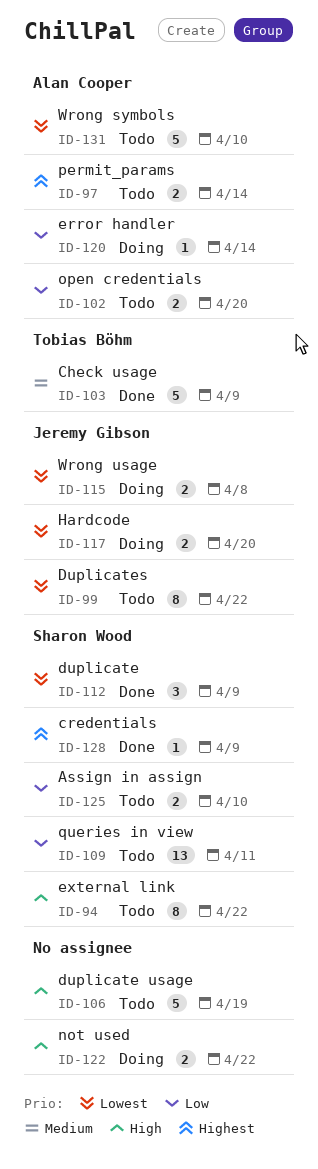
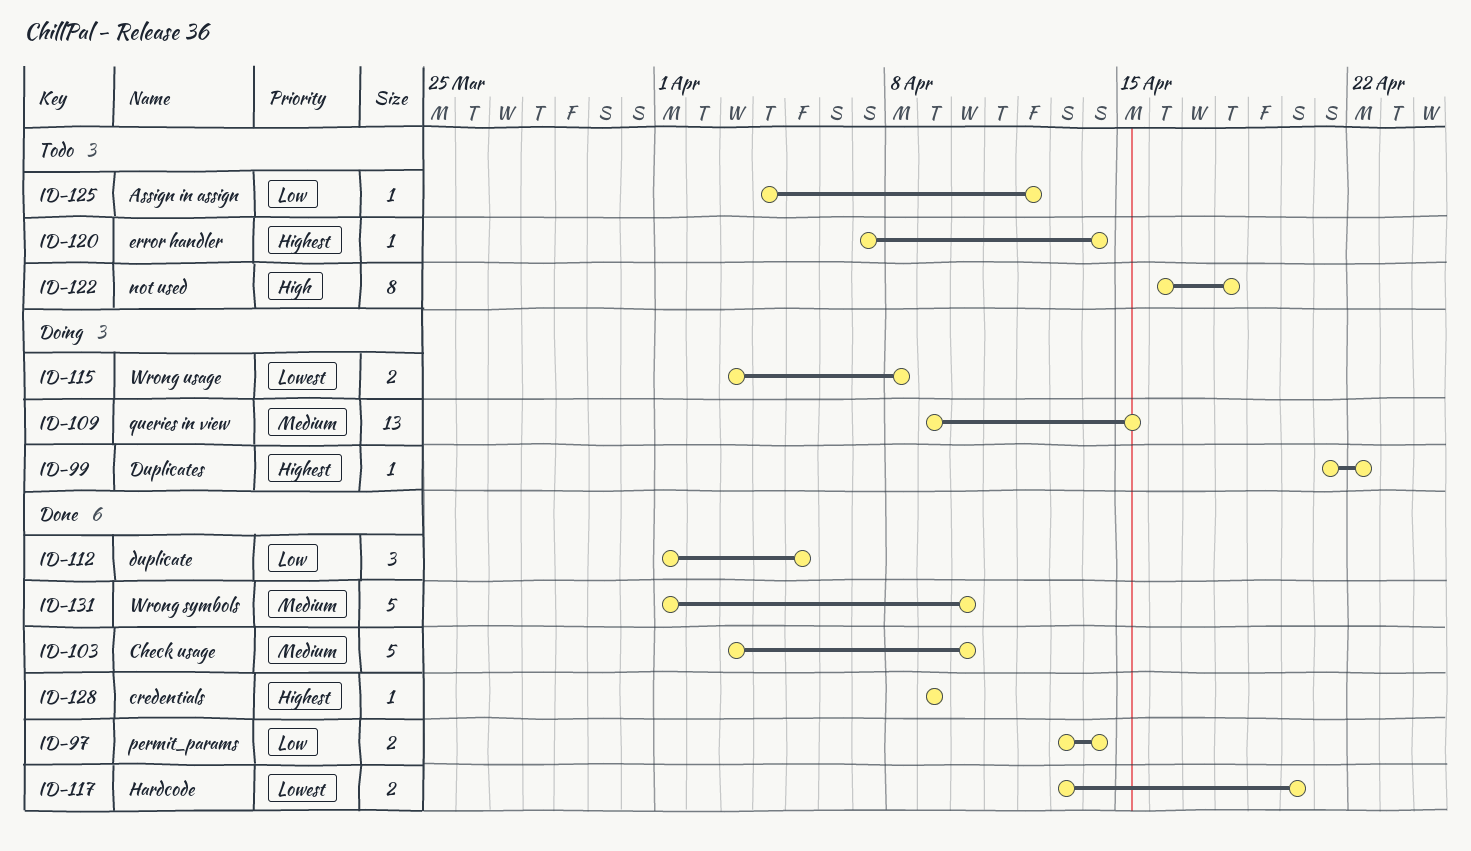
ID-94: present -> none
ID-97, status: Todo -> Done
ID-97, priority: Highest -> Low
ID-99, status: Todo -> Doing
ID-99, priority: Lowest -> Highest
ID-99, estimate: 8 -> 1
ID-102: present -> none
ID-103, due: Apr 9 -> Apr 10
ID-106: present -> none
ID-109, status: Todo -> Doing
ID-109, priority: Low -> Medium
ID-109, due: Apr 11 -> Apr 15
ID-112, priority: Lowest -> Low
ID-112, due: Apr 9 -> Apr 5
ID-117, status: Doing -> Done
ID-120, status: Doing -> Todo
ID-120, priority: Low -> Highest
ID-122, status: Doing -> Todo
ID-122, estimate: 2 -> 8
ID-122, due: Apr 22 -> Apr 18
ID-125, estimate: 2 -> 1
ID-125, due: Apr 10 -> Apr 12
ID-131, status: Todo -> Done
ID-131, priority: Lowest -> Medium

